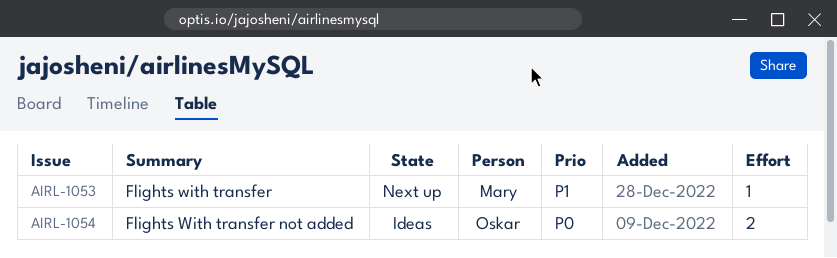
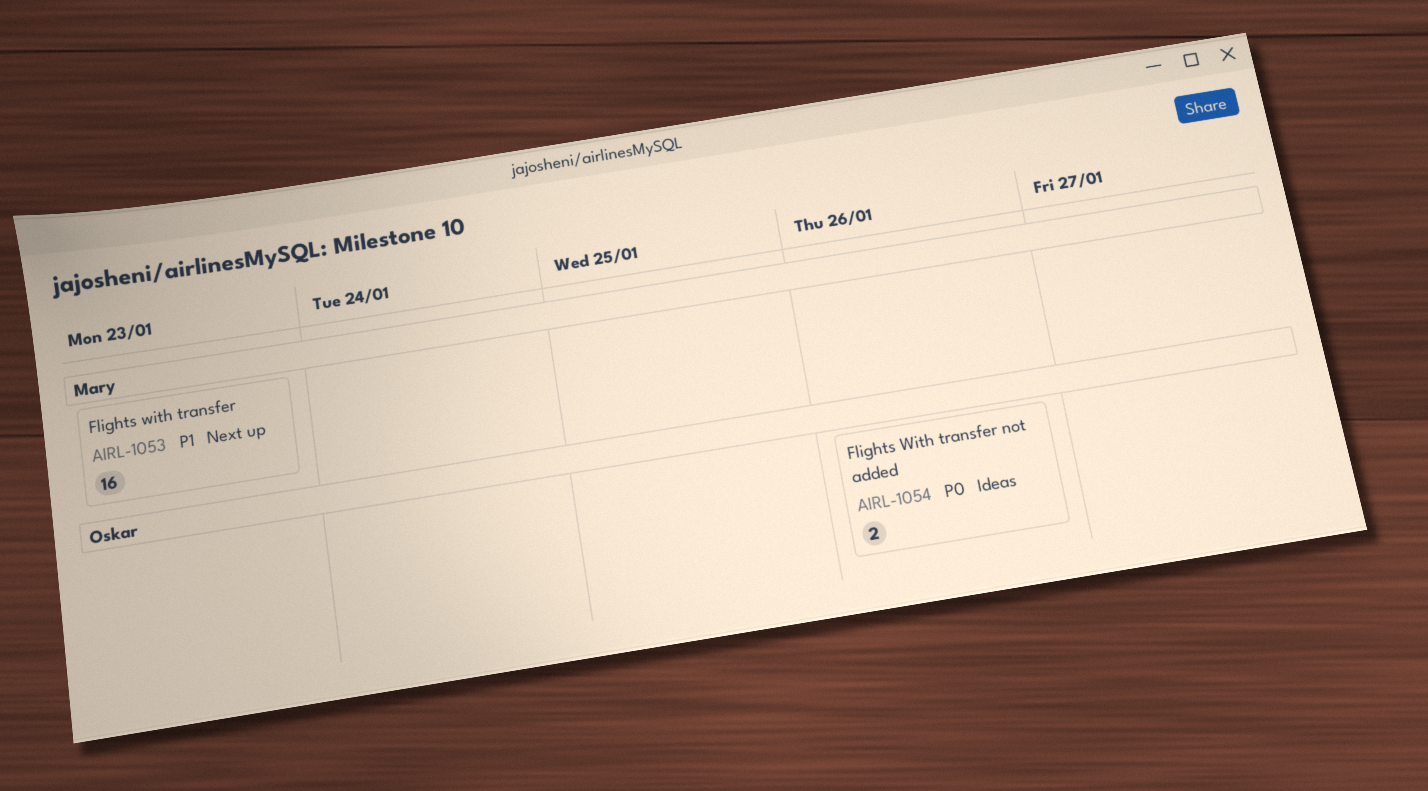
AIRL-1053, estimate: 1 -> 16

